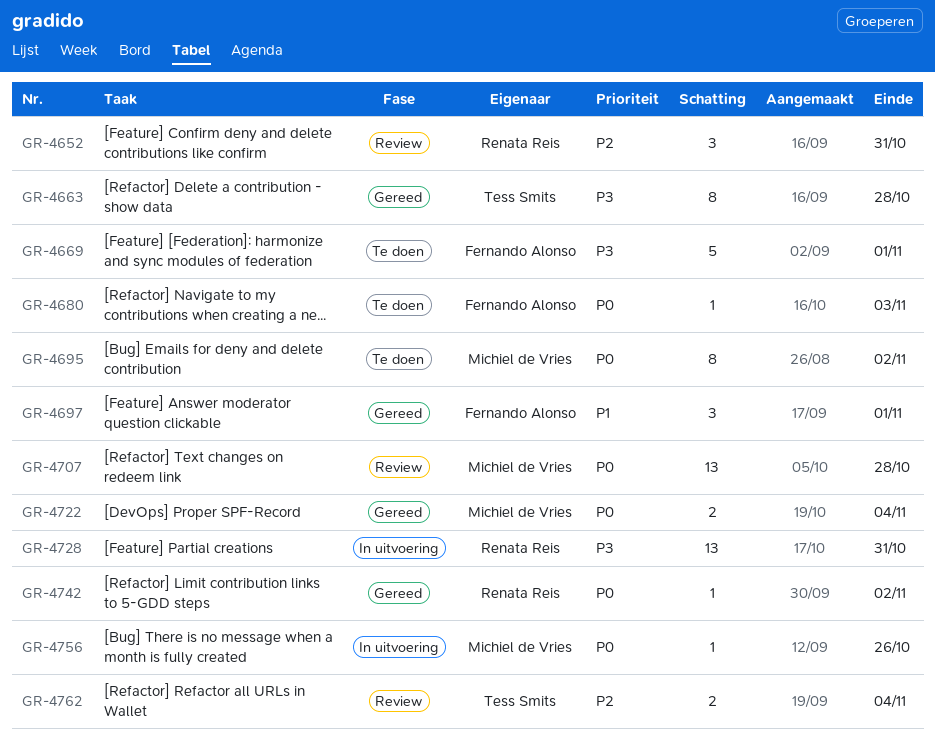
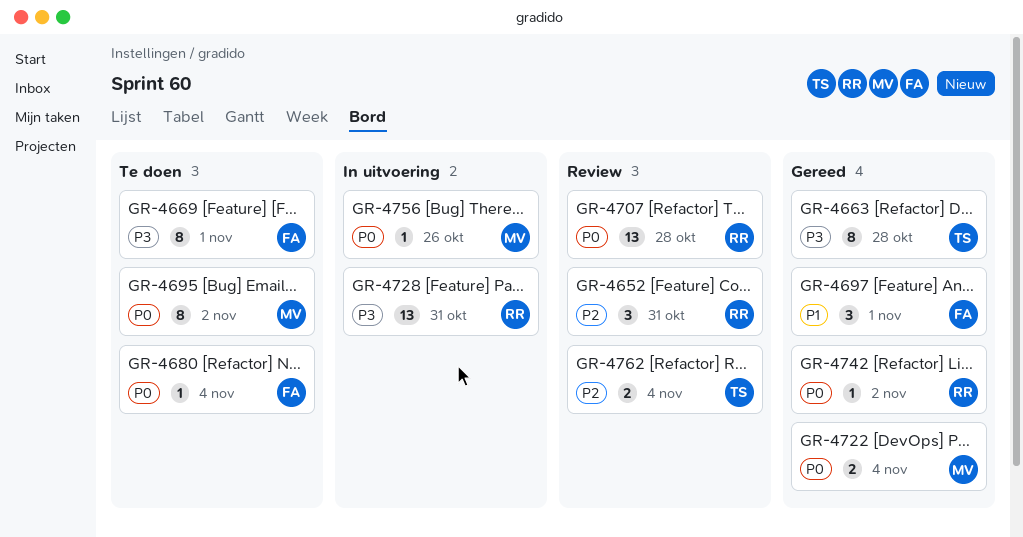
GR-4669, estimate: 5 -> 8
GR-4680, due: Nov 3 -> Nov 4
GR-4707, owner: Michiel de Vries -> Renata Reis

